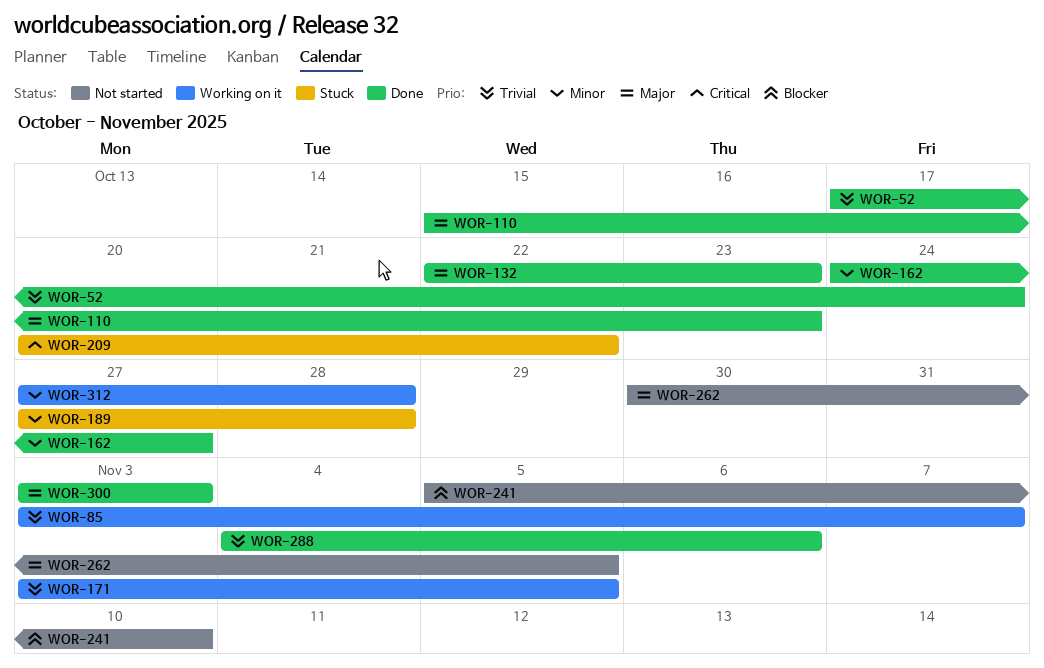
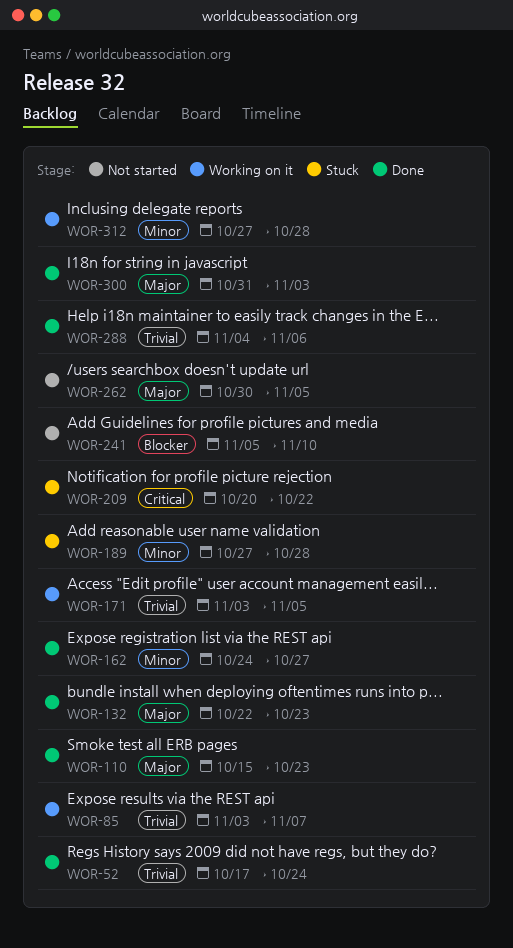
WOR-300, start: Nov 3 -> Oct 31

